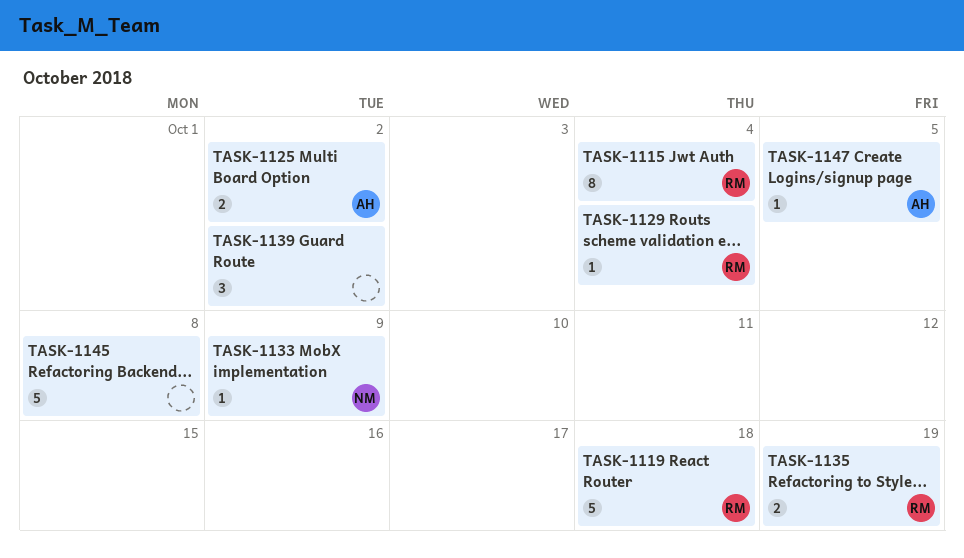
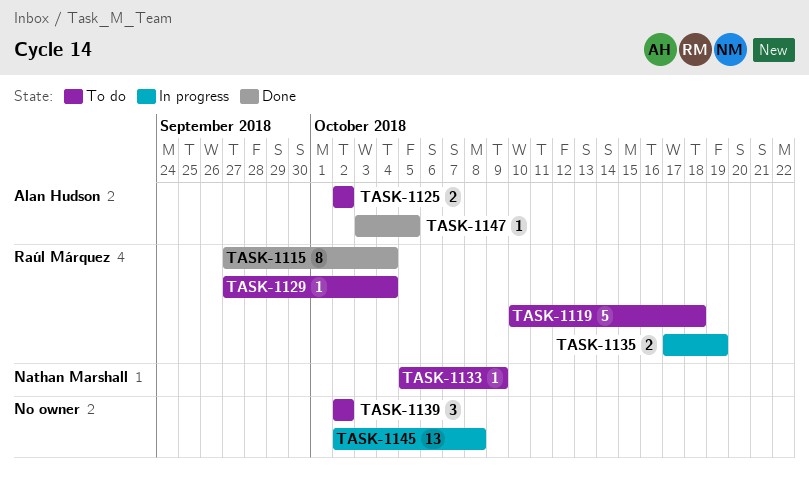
TASK-1145, estimate: 5 -> 13

